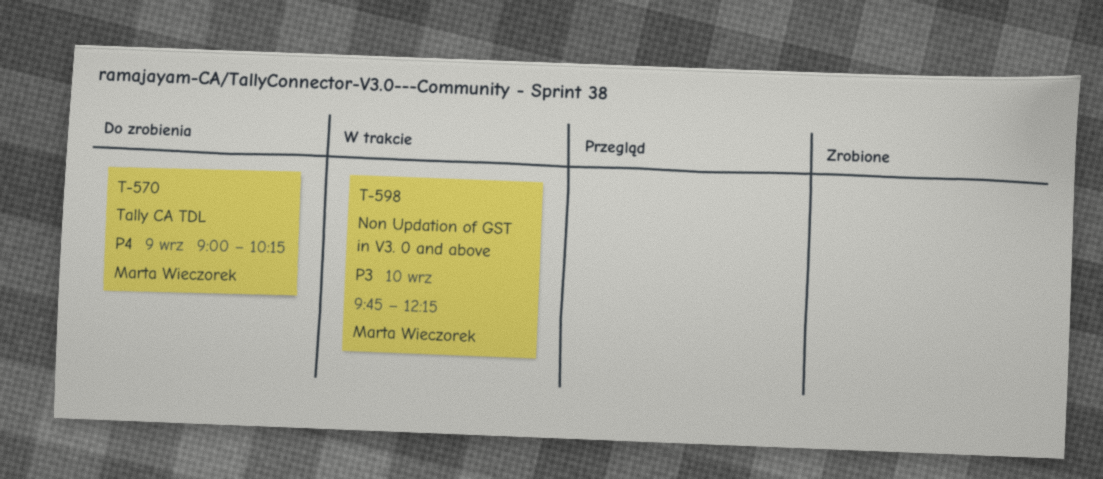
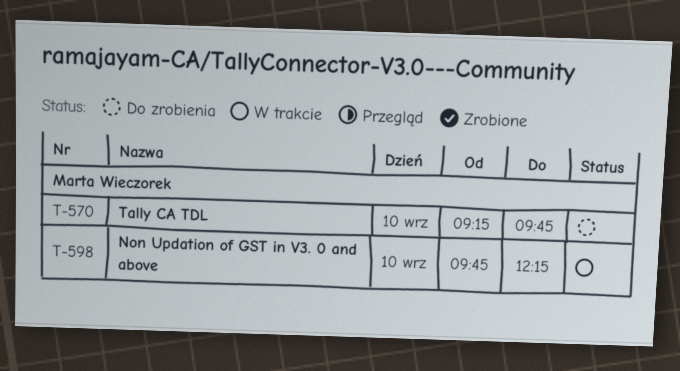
T-570, day: Sep 9 -> Sep 10
T-570, begins: 09:00 -> 09:15
T-570, ends: 10:15 -> 09:45

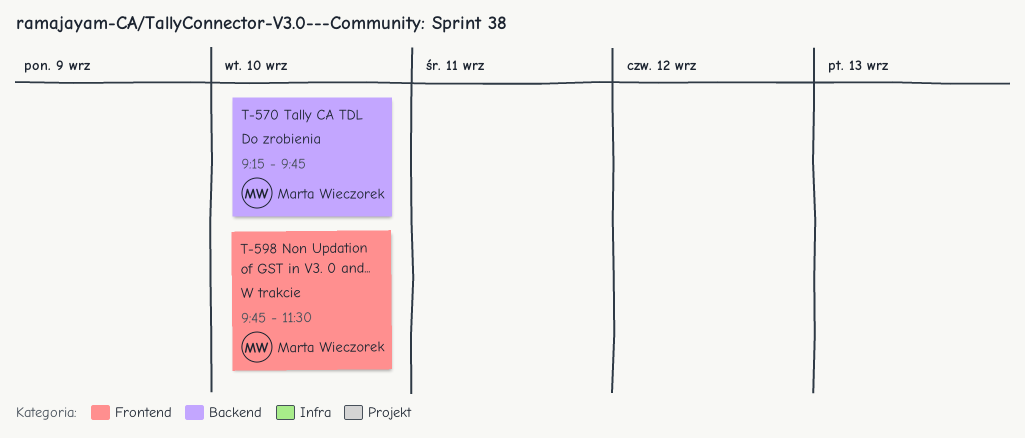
T-598, ends: 12:15 -> 11:30

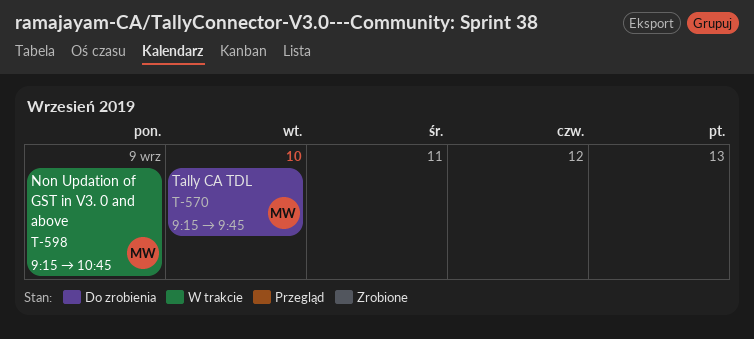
T-598, day: Sep 10 -> Sep 9
T-598, begins: 09:45 -> 09:15
T-598, ends: 11:30 -> 10:45

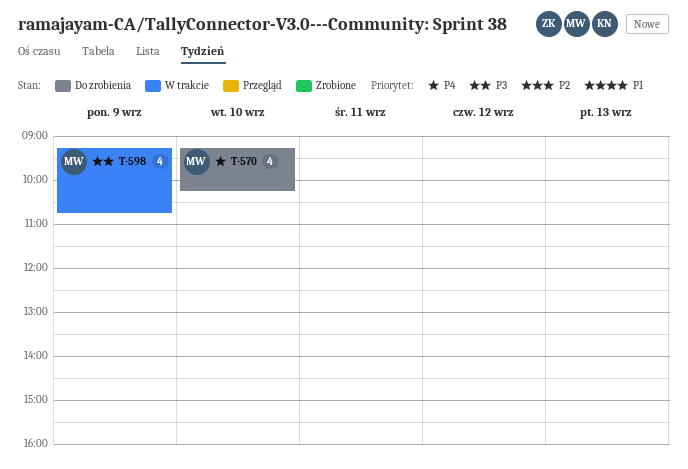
T-570, ends: 09:45 -> 10:15

